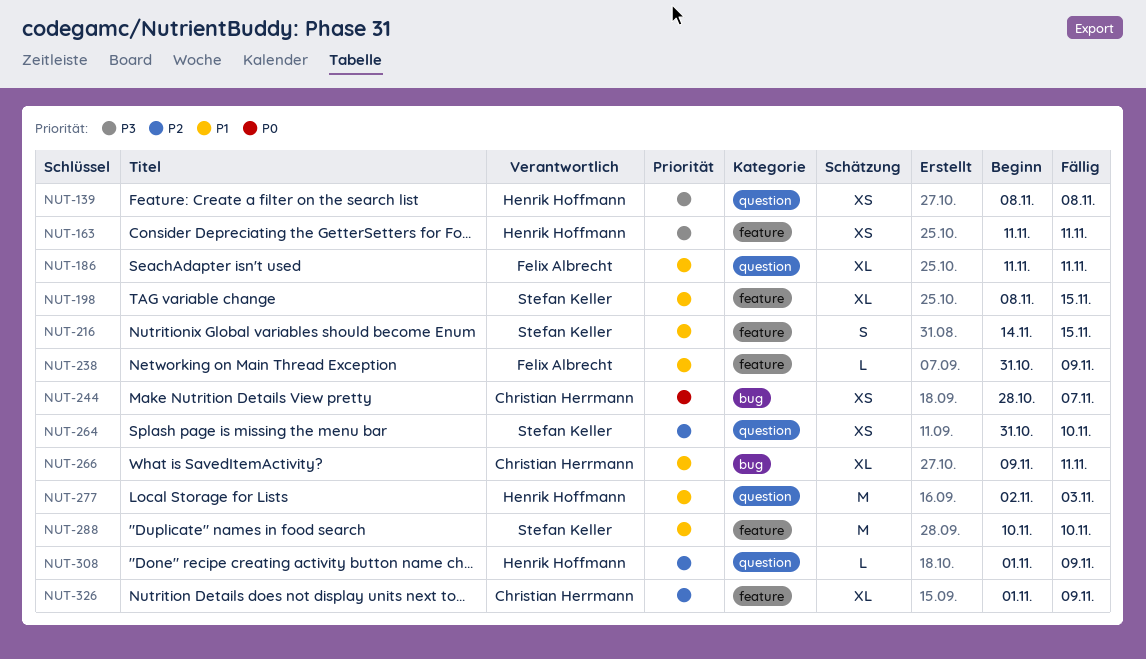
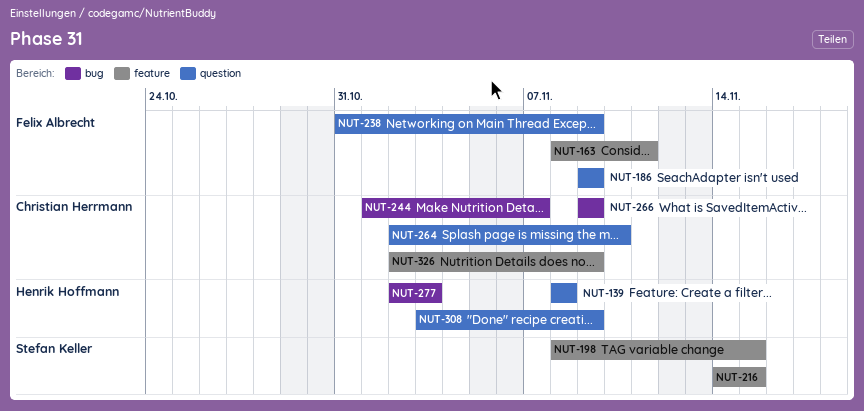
NUT-163, owner: Henrik Hoffmann -> Felix Albrecht
NUT-163, start: Nov 11 -> Nov 8
NUT-186, start: Nov 11 -> Nov 9
NUT-186, due: Nov 11 -> Nov 9
NUT-238, label: feature -> question
NUT-244, start: Oct 28 -> Nov 1
NUT-264, owner: Stefan Keller -> Christian Herrmann
NUT-264, start: Oct 31 -> Nov 2
NUT-266, due: Nov 11 -> Nov 9
NUT-277, label: question -> bug
NUT-288: present -> none
NUT-308, start: Nov 1 -> Nov 3
NUT-326, start: Nov 1 -> Nov 2

